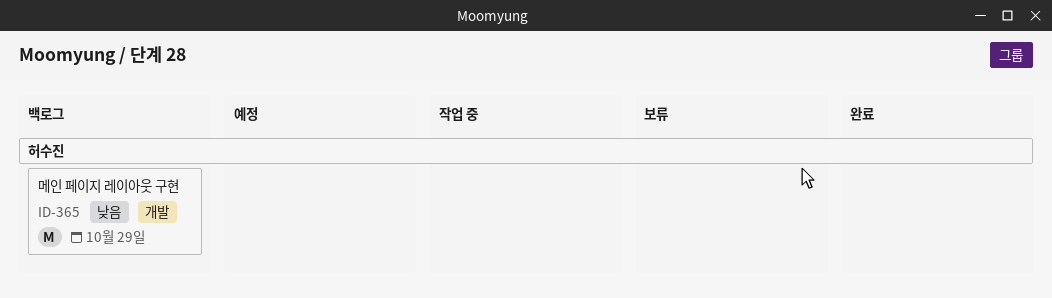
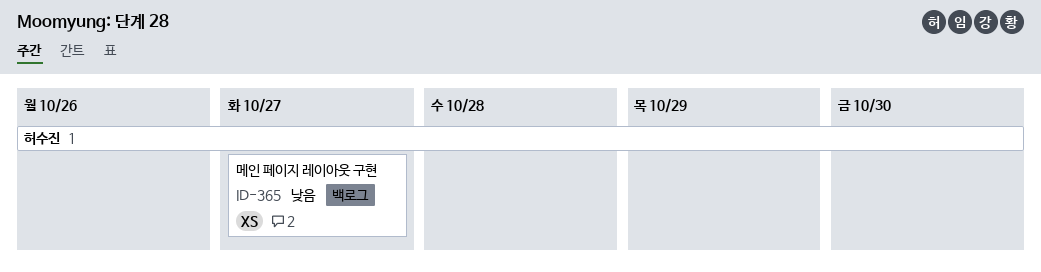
ID-365, estimate: M -> XS
ID-365, due: Oct 29 -> Oct 27

